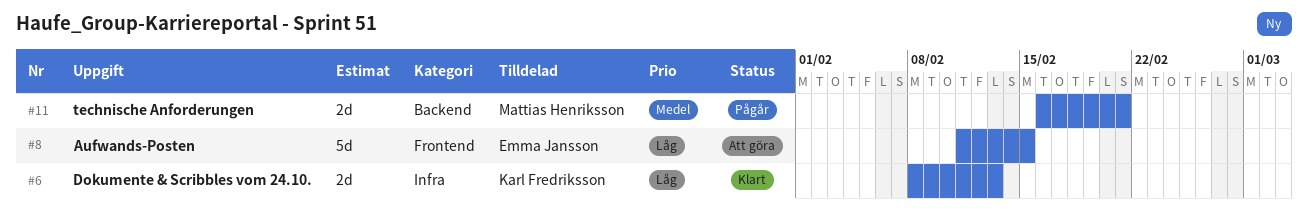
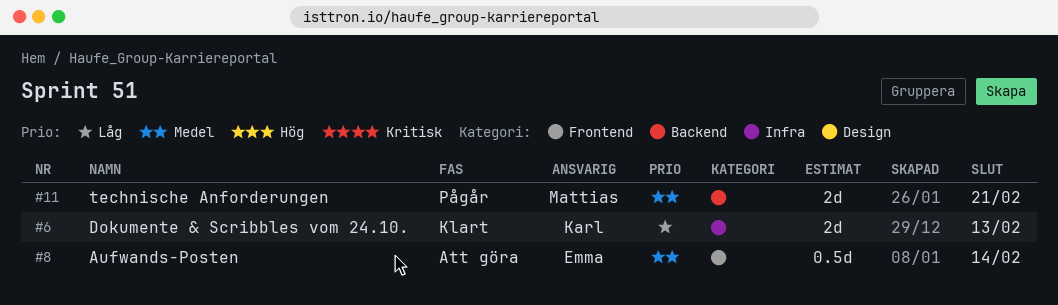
#8, priority: Låg -> Medel
#8, estimate: 5d -> 0.5d
#8, due: Feb 15 -> Feb 14

